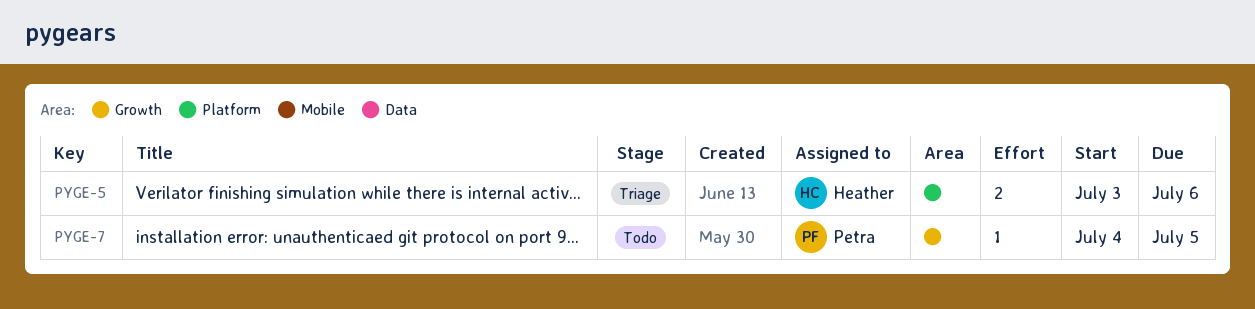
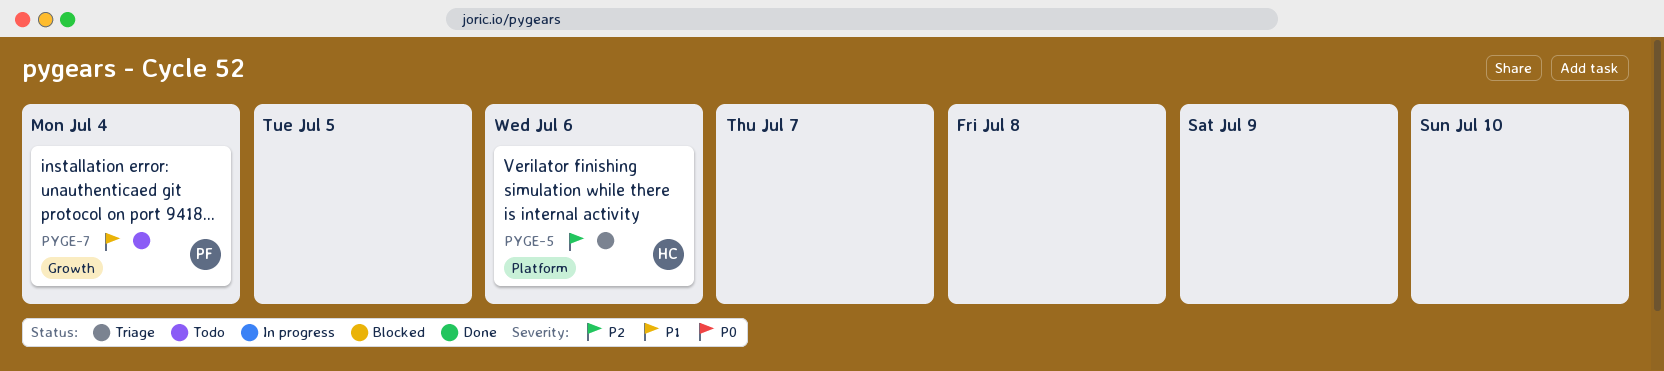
PYGE-7, due: Jul 5 -> Jul 4

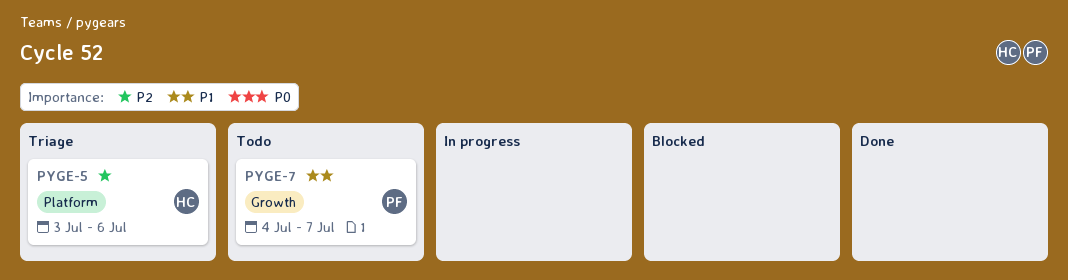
PYGE-7, due: Jul 4 -> Jul 7

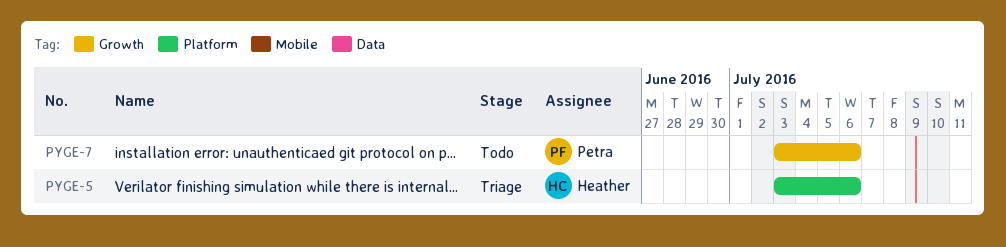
PYGE-7, start: Jul 4 -> Jul 3
PYGE-7, due: Jul 7 -> Jul 6

